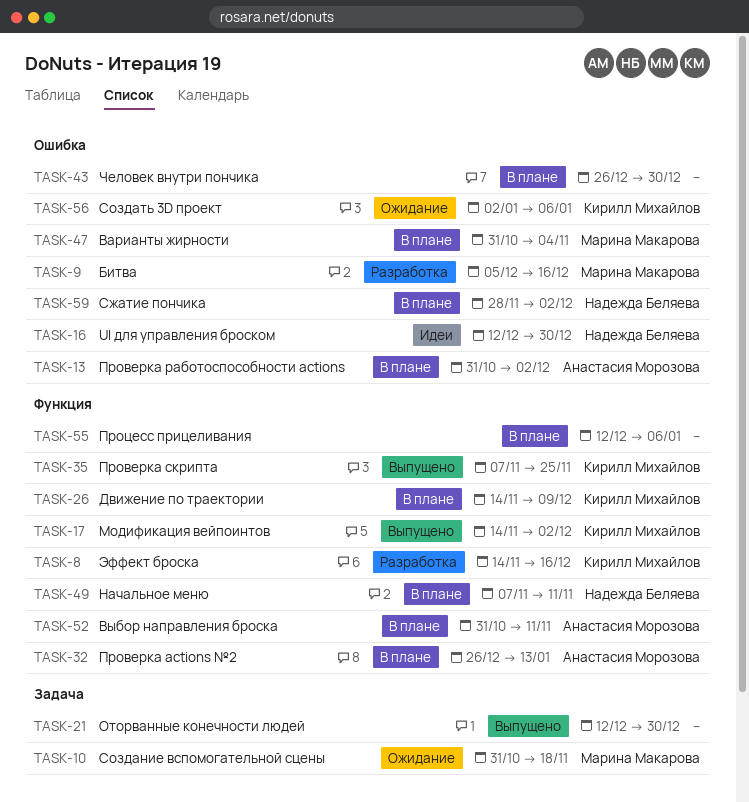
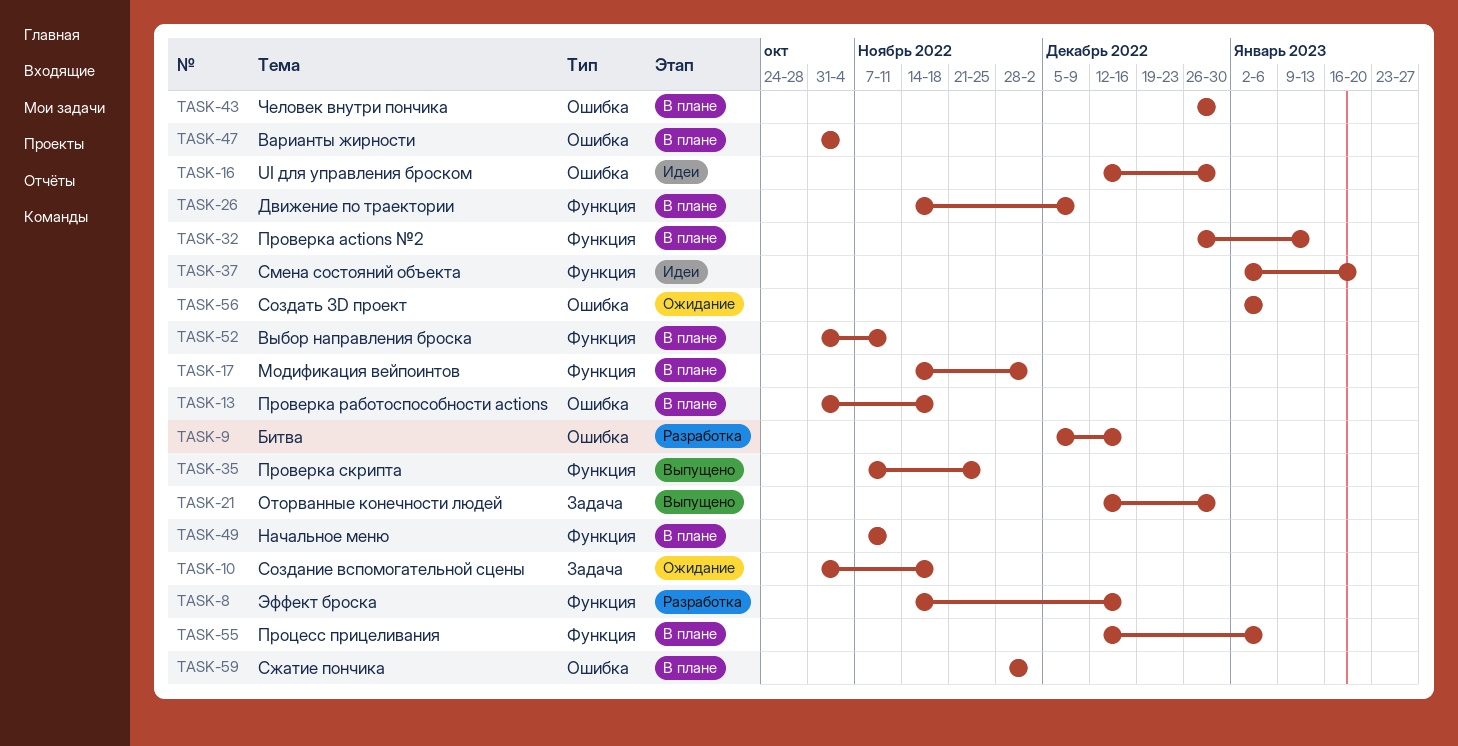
TASK-13, due: Dec 2 -> Nov 18
TASK-17, status: Выпущено -> В плане
TASK-37: none -> present

